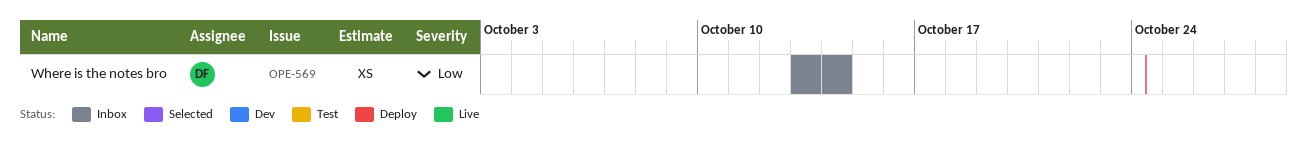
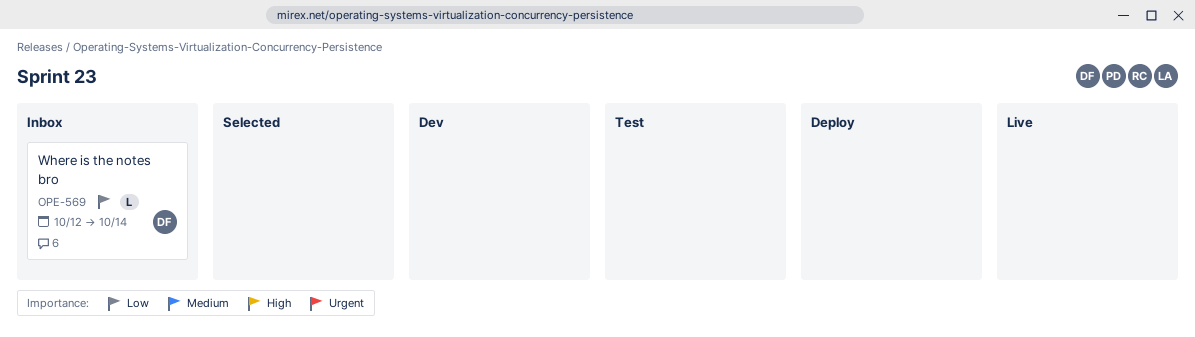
OPE-569, estimate: XS -> L
OPE-569, start: Oct 13 -> Oct 12

